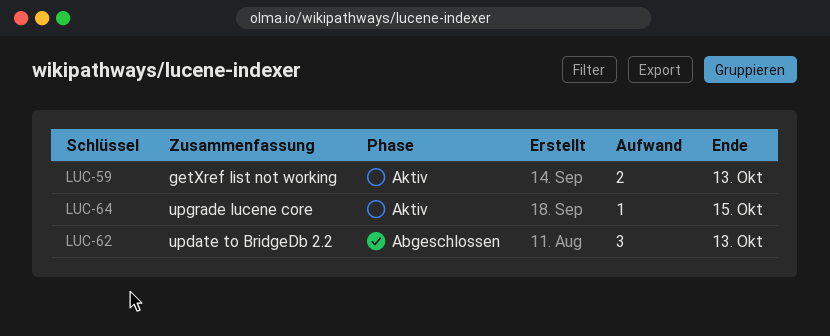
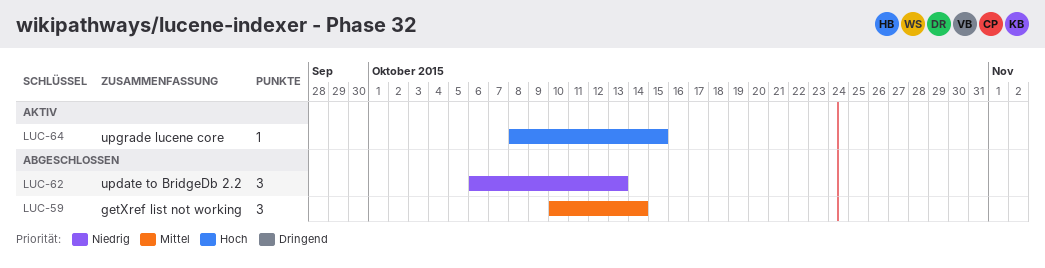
LUC-59, status: Aktiv -> Abgeschlossen
LUC-59, estimate: 2 -> 3
LUC-59, due: Oct 13 -> Oct 14

